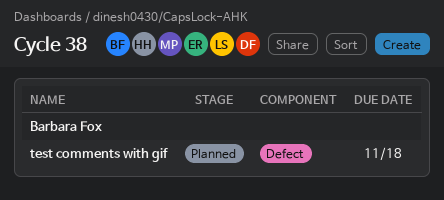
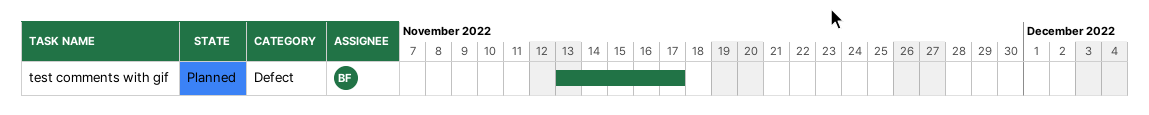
test comments with gif, due: Nov 18 -> Nov 17

